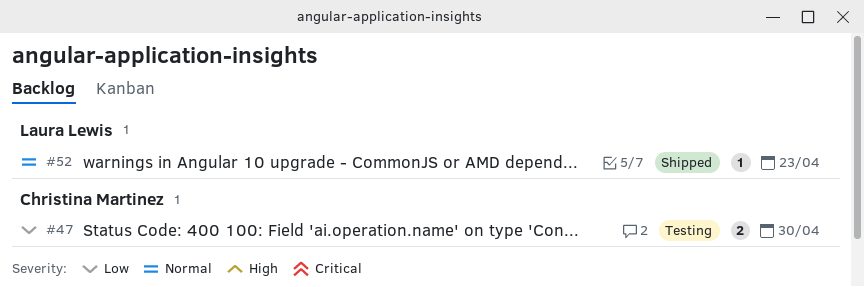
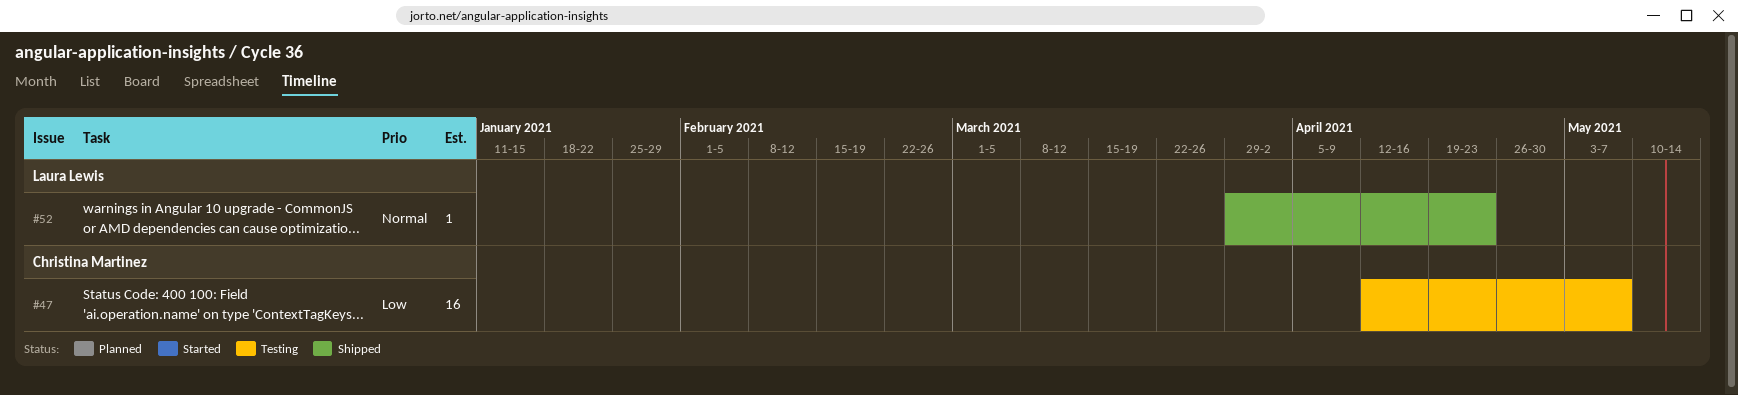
#47, estimate: 2 -> 16
#47, due: Apr 30 -> May 7

